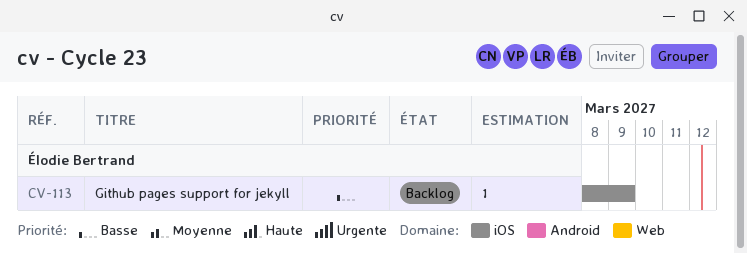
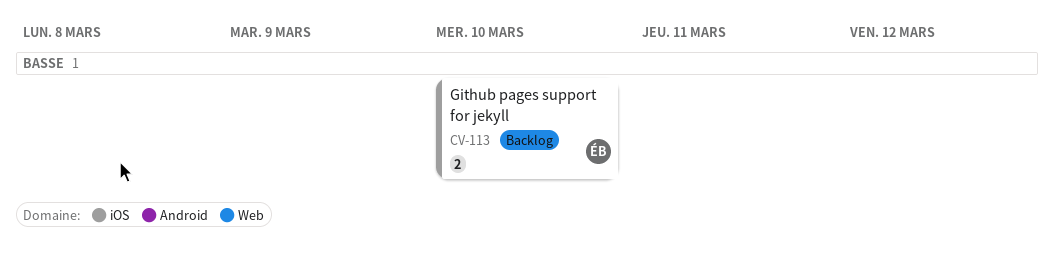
CV-113, estimate: 1 -> 2
CV-113, due: Mar 9 -> Mar 10

